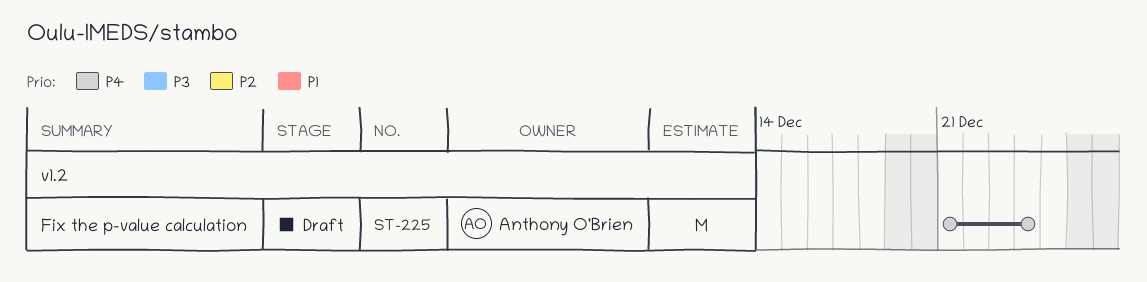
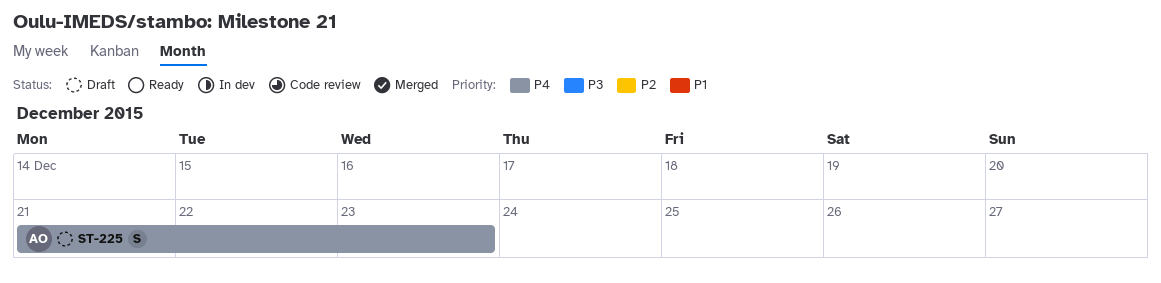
ST-225, estimate: M -> S
ST-225, due: Dec 24 -> Dec 23

